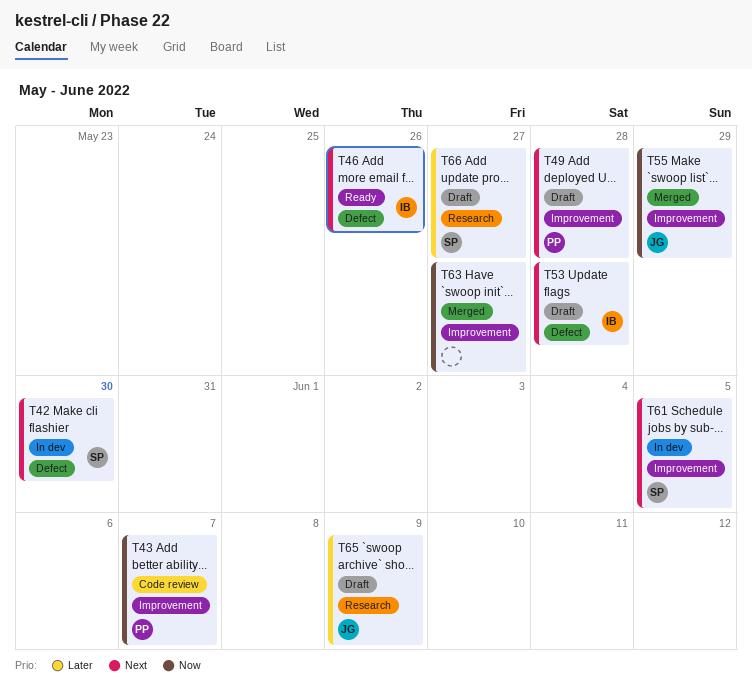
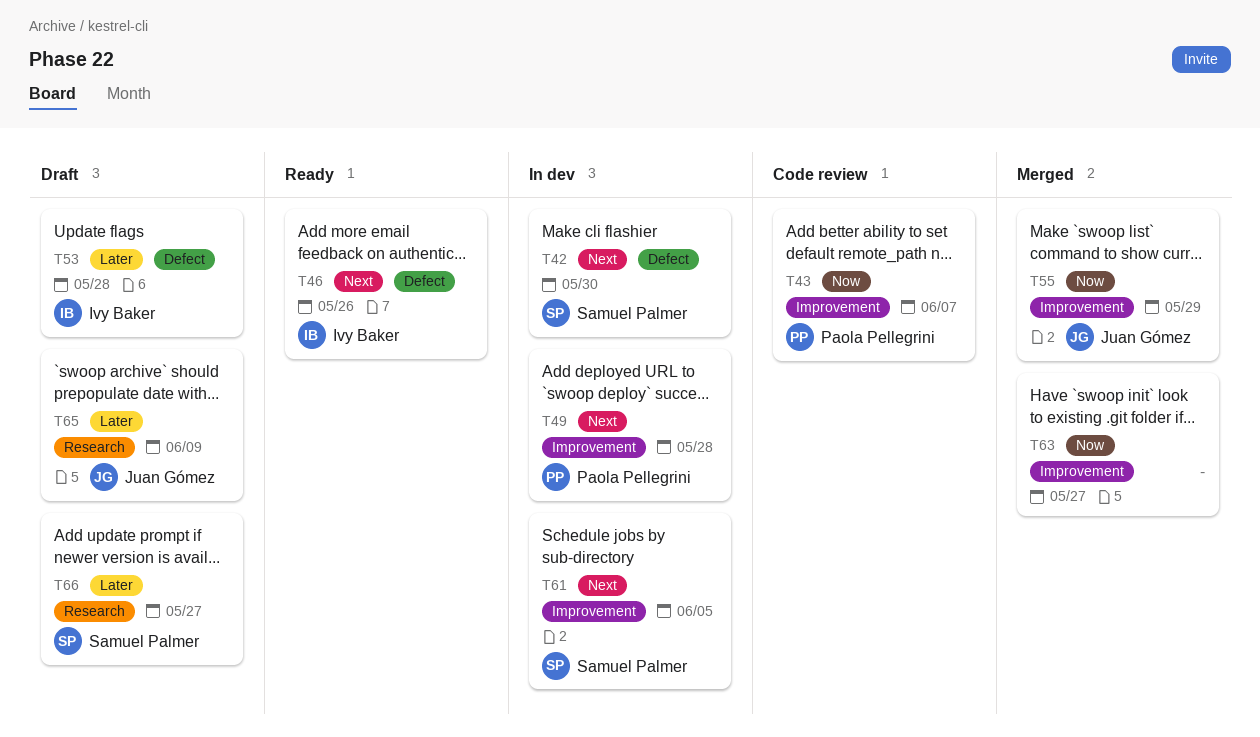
T49, status: Draft -> In dev
T53, priority: Next -> Later

